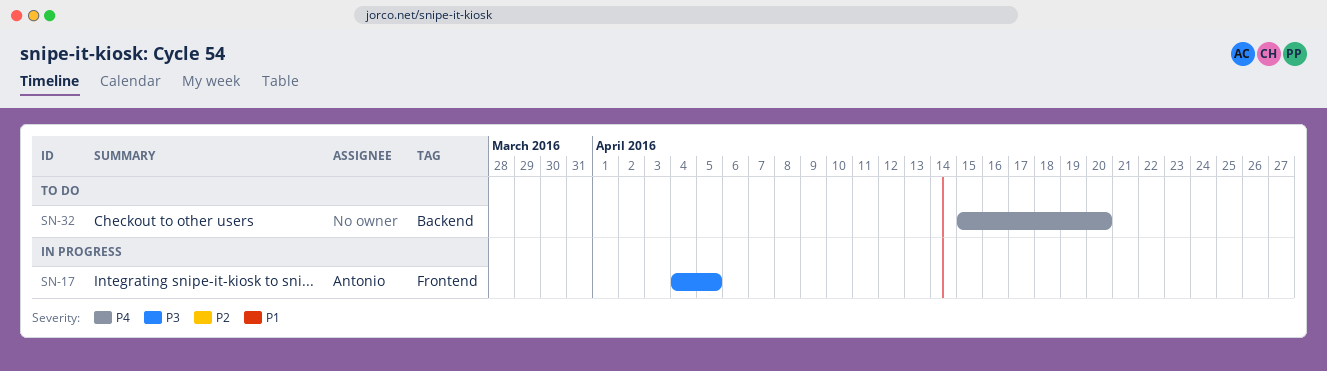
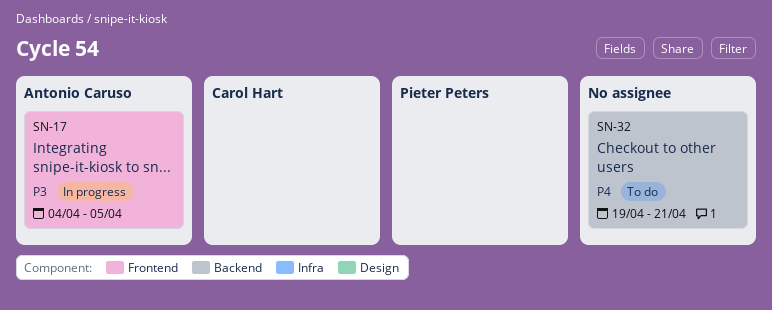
SN-32, start: Apr 15 -> Apr 19
SN-32, due: Apr 20 -> Apr 21

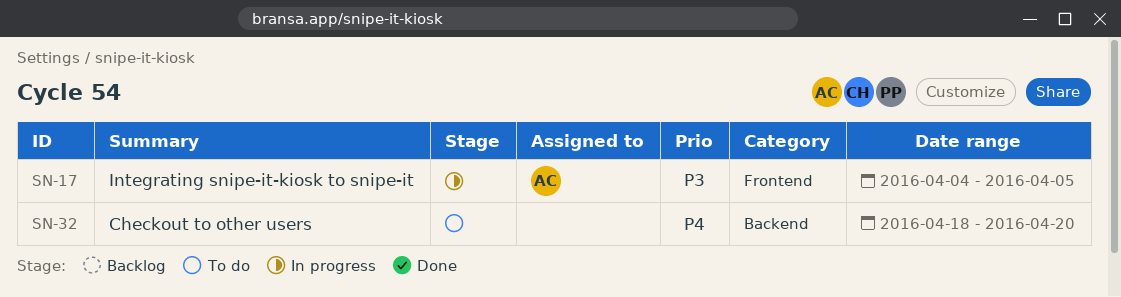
SN-32, start: Apr 19 -> Apr 18
SN-32, due: Apr 21 -> Apr 20

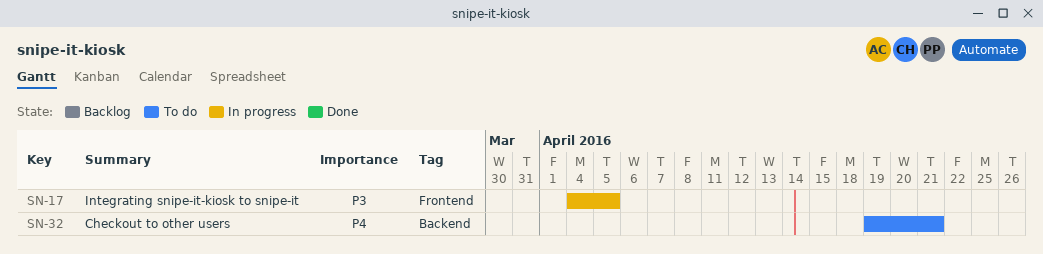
SN-32, start: Apr 18 -> Apr 19
SN-32, due: Apr 20 -> Apr 21

